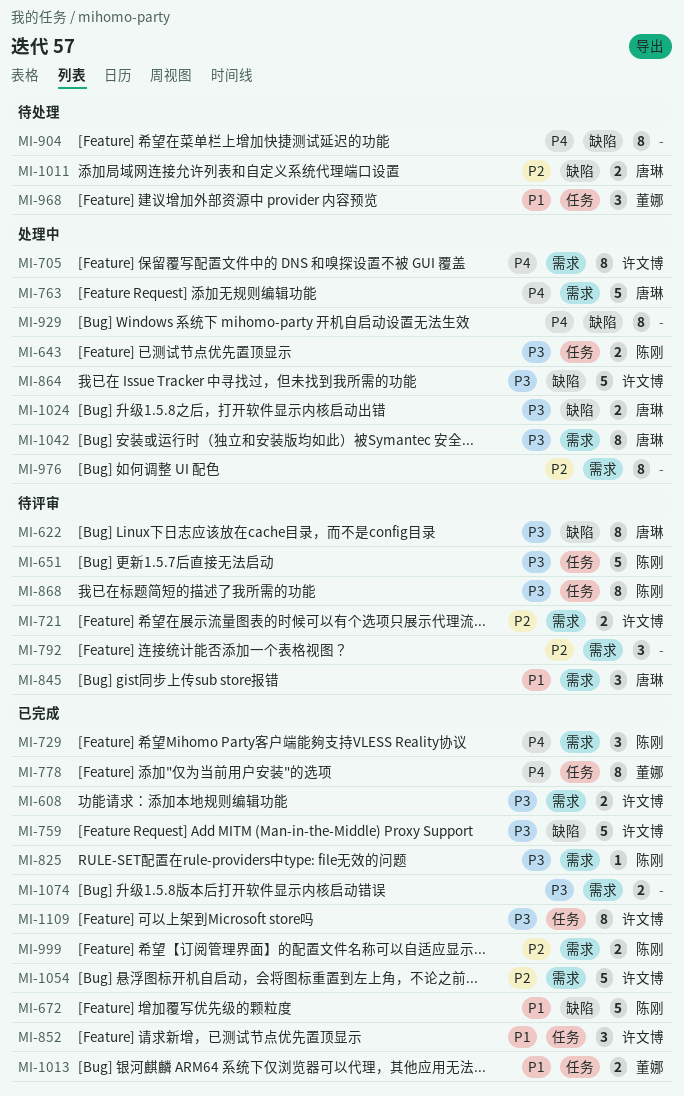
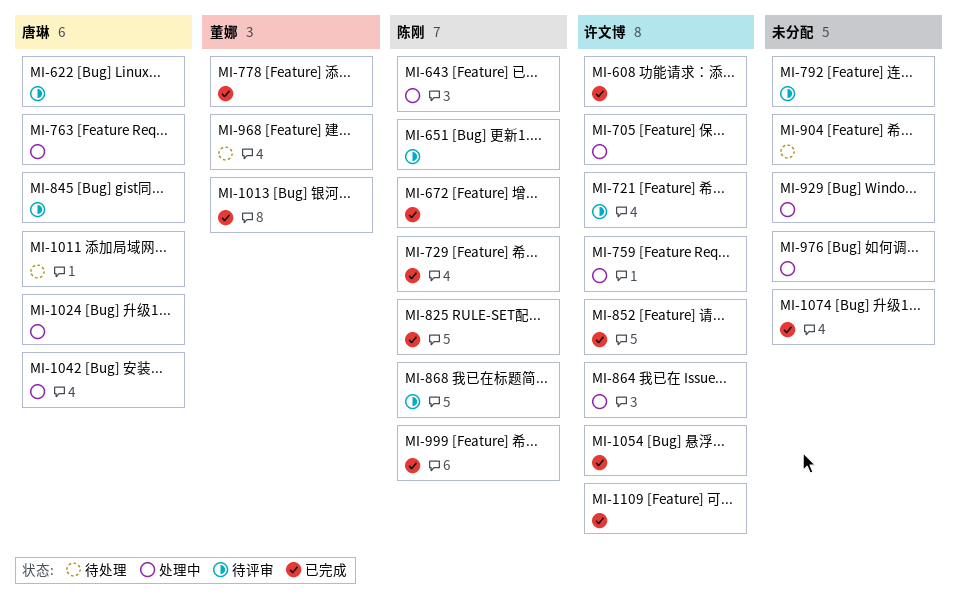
MI-759, status: 已完成 -> 处理中

